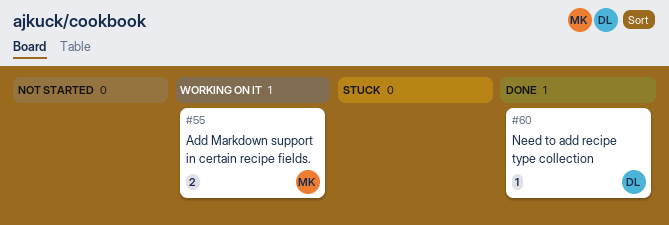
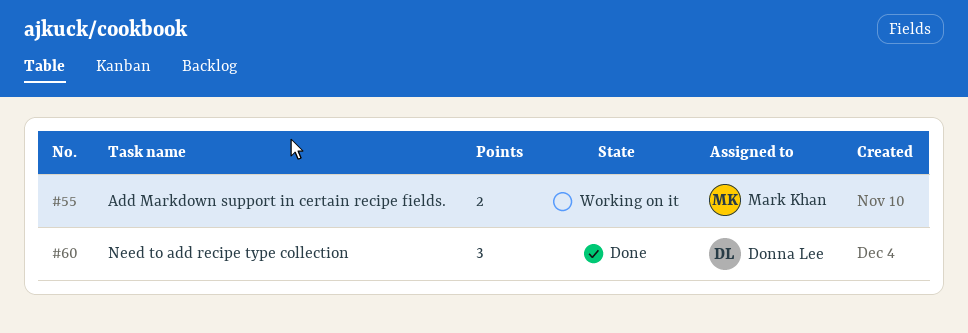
#60, estimate: 1 -> 3

